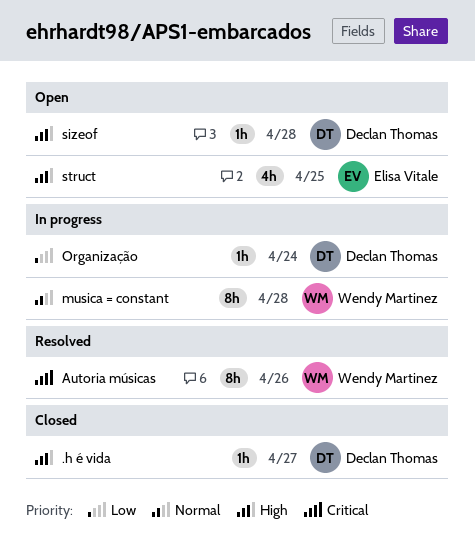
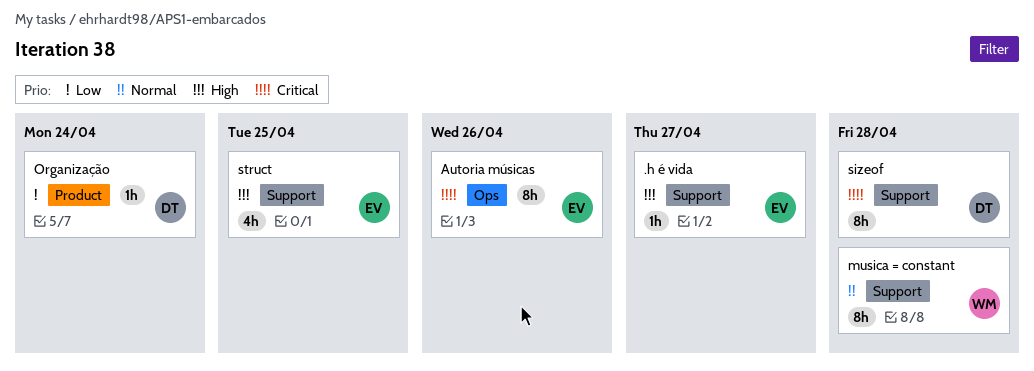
.h é vida, owner: Declan Thomas -> Elisa Vitale
Autoria músicas, owner: Wendy Martinez -> Elisa Vitale
sizeof, priority: High -> Critical
sizeof, estimate: 1h -> 8h

